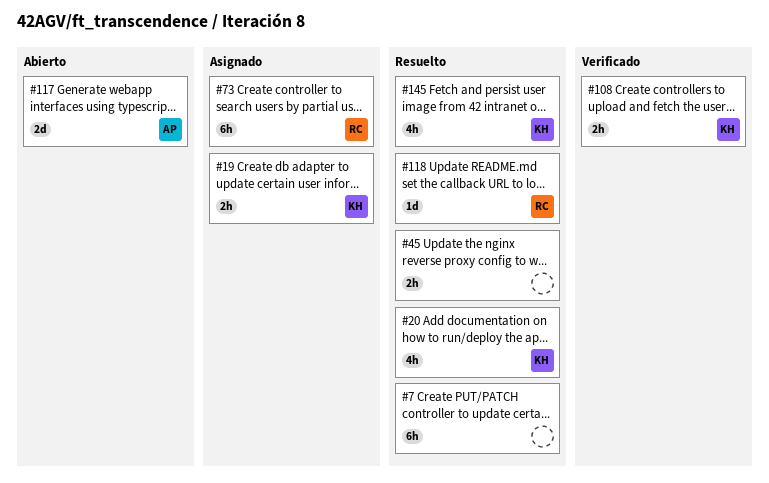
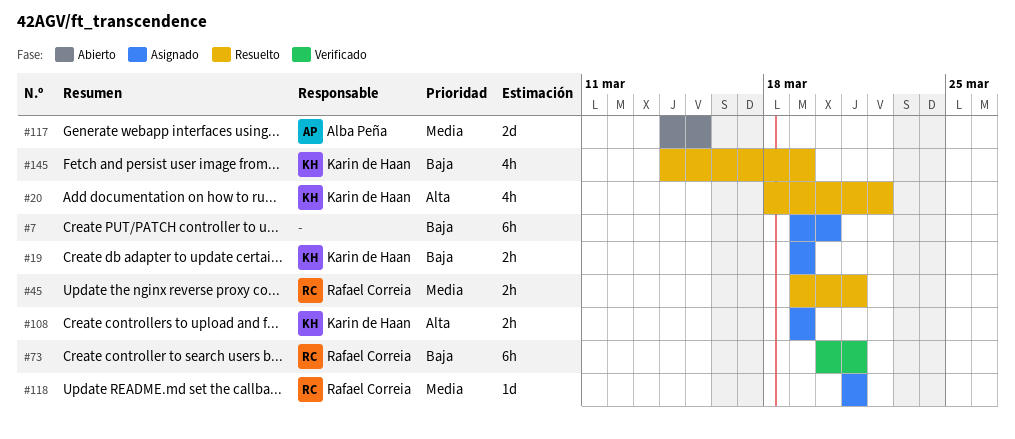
#7, status: Resuelto -> Asignado
#45, owner: none -> Rafael Correia
#73, status: Asignado -> Verificado
#108, status: Verificado -> Asignado
#118, status: Resuelto -> Asignado

